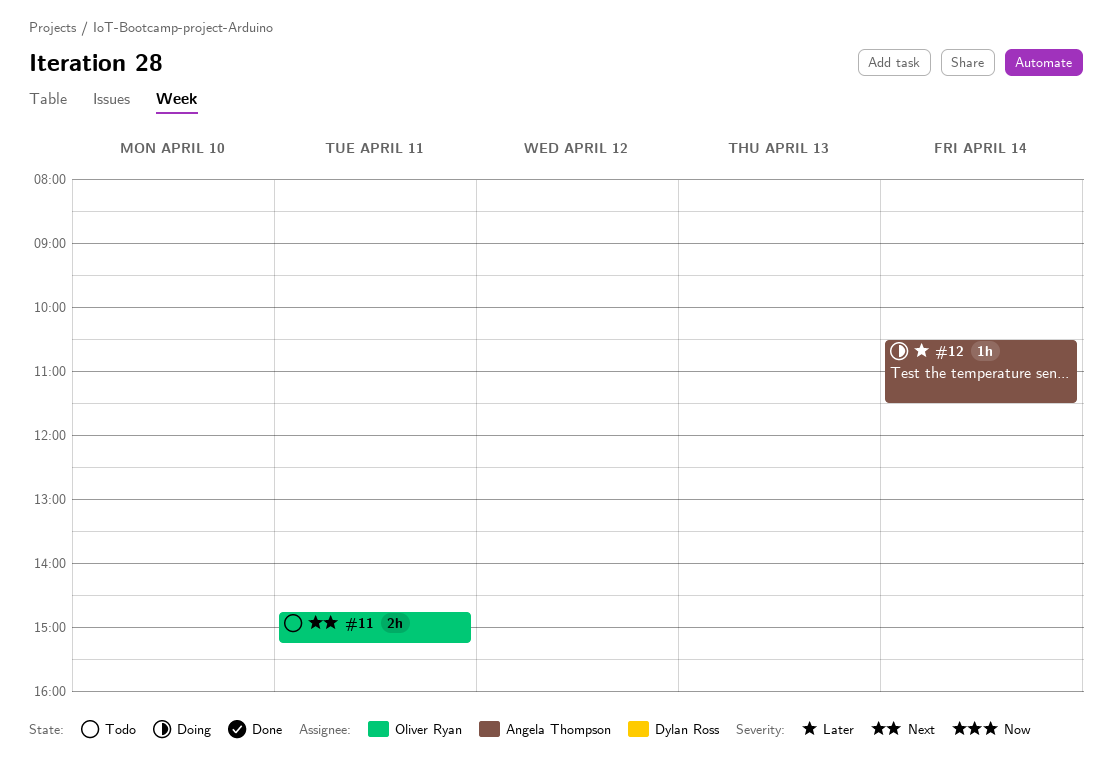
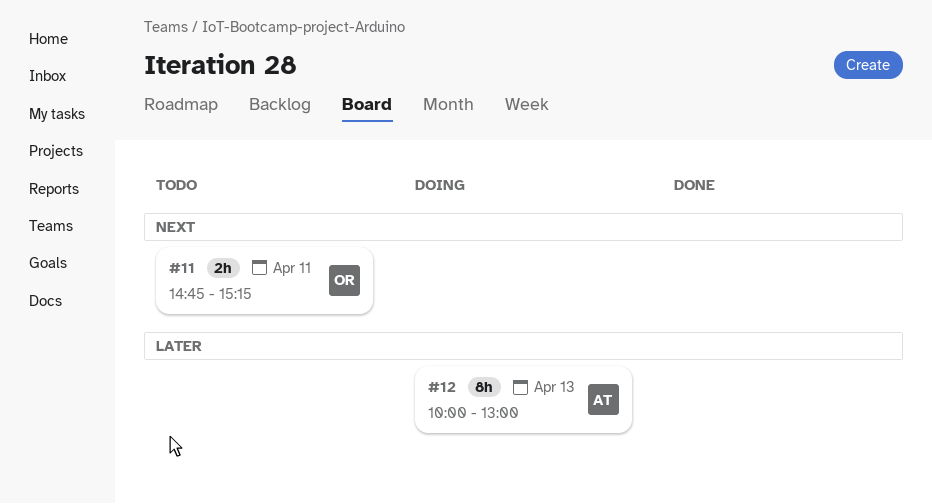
#12, estimate: 1h -> 8h
#12, day: Apr 14 -> Apr 13
#12, begins: 10:30 -> 10:00
#12, ends: 11:30 -> 13:00

